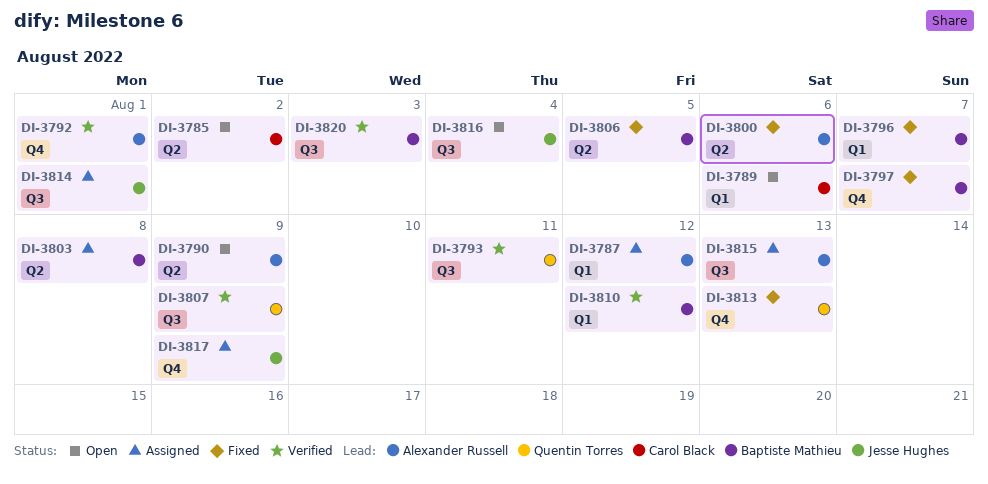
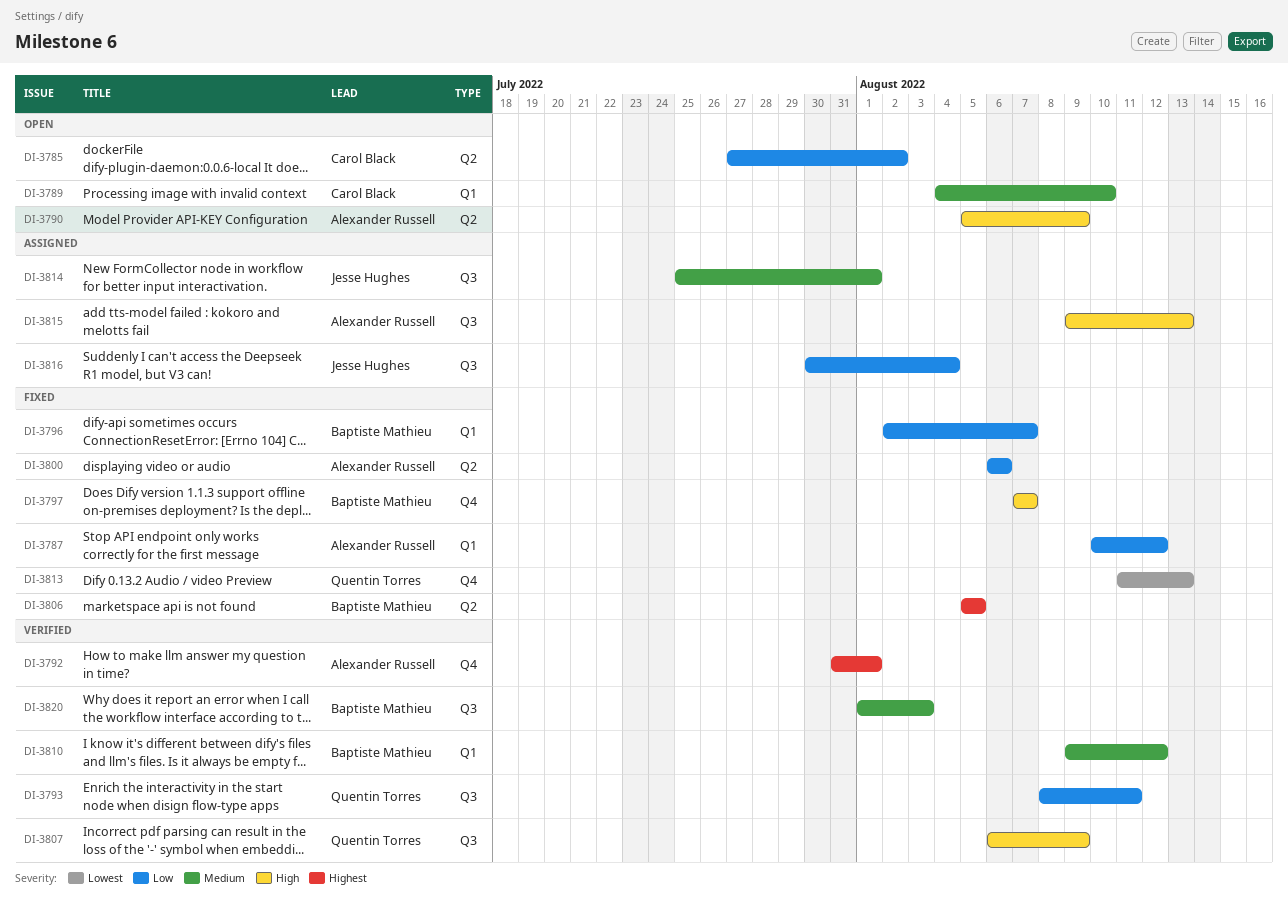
DI-3787, status: Assigned -> Fixed
DI-3789, due: Aug 6 -> Aug 10
DI-3803: present -> none
DI-3816, status: Open -> Assigned
DI-3817: present -> none

